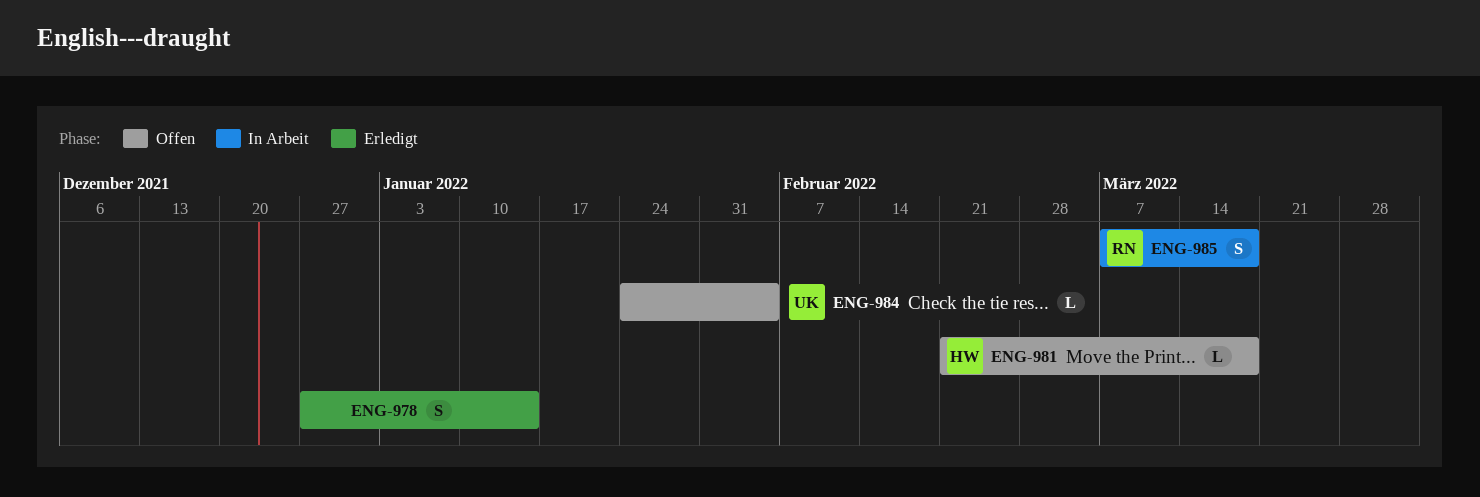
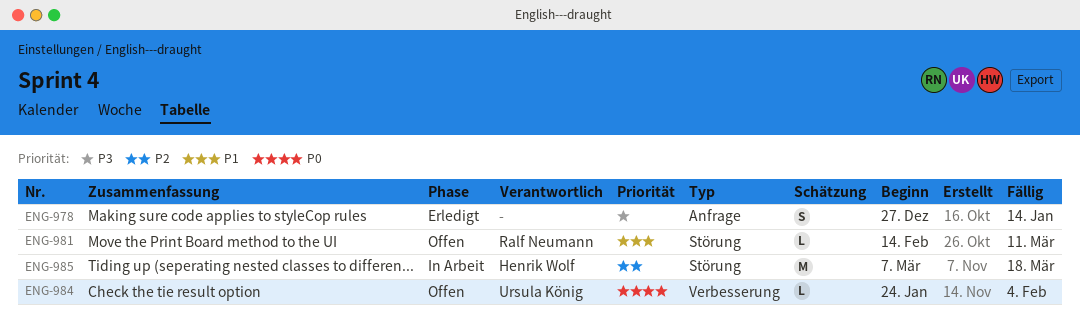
ENG-981, owner: Henrik Wolf -> Ralf Neumann
ENG-981, start: Feb 21 -> Feb 14
ENG-981, due: Mar 18 -> Mar 11
ENG-985, owner: Ralf Neumann -> Henrik Wolf
ENG-985, estimate: S -> M

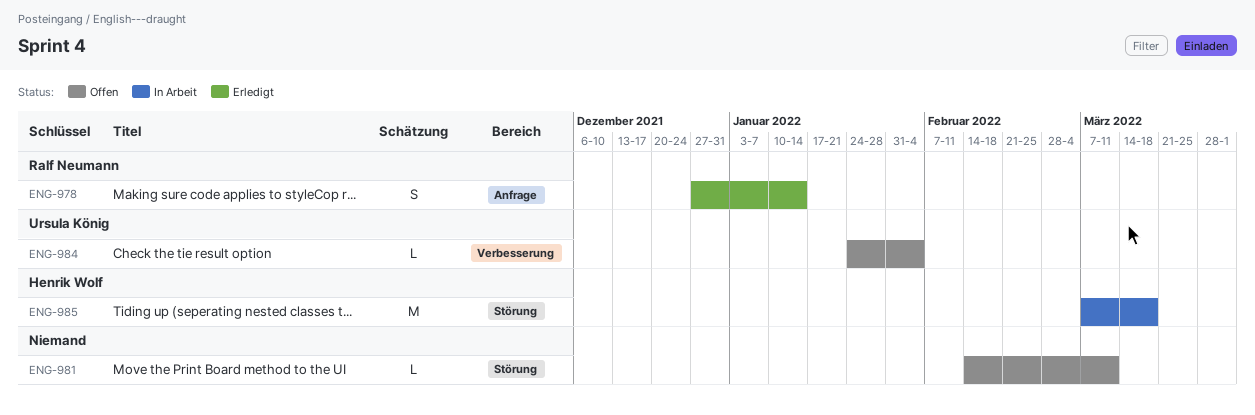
ENG-978, owner: none -> Ralf Neumann
ENG-981, owner: Ralf Neumann -> none

